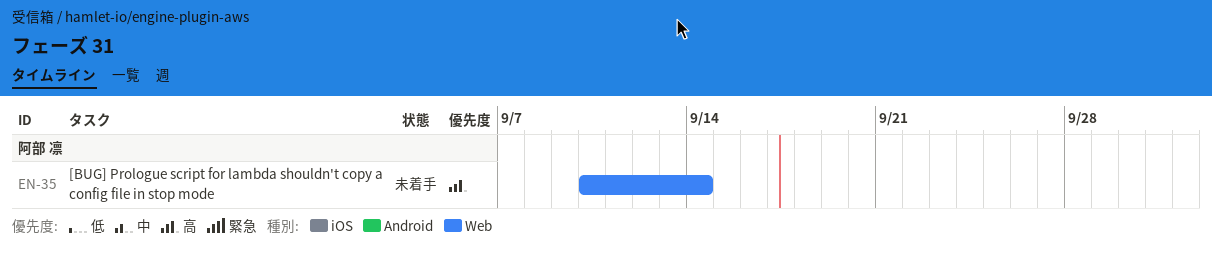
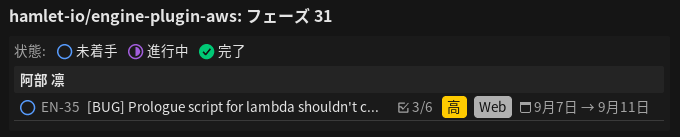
EN-35, start: Sep 10 -> Sep 7
EN-35, due: Sep 14 -> Sep 11

